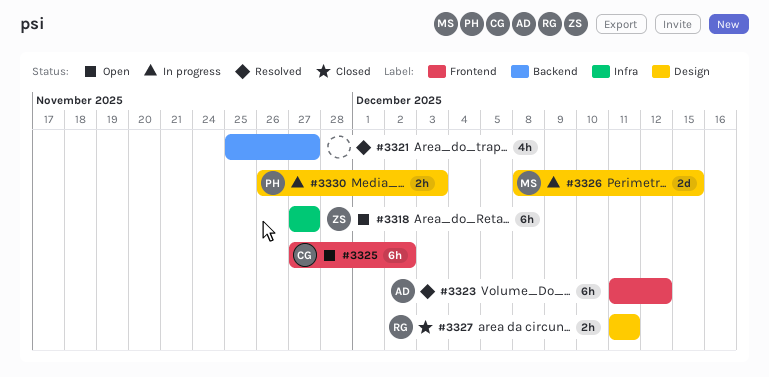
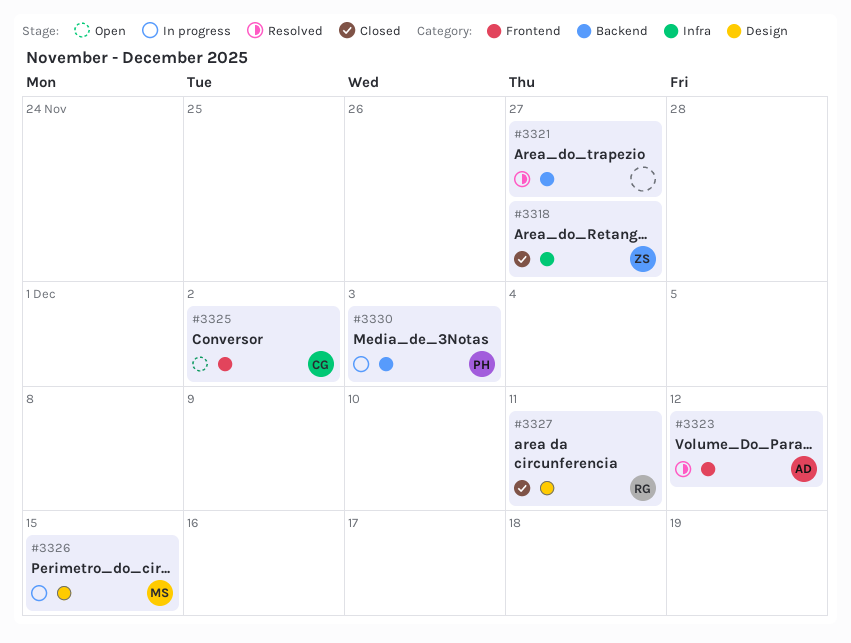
#3318, status: Open -> Closed
#3330, label: Design -> Backend

